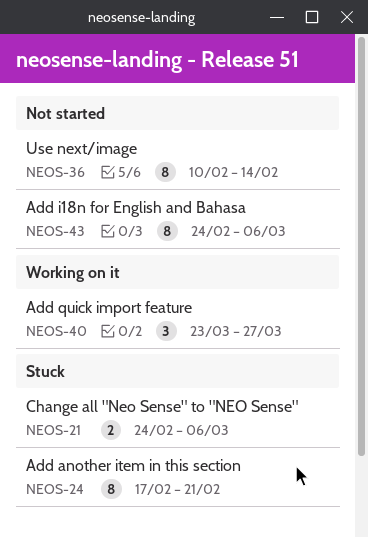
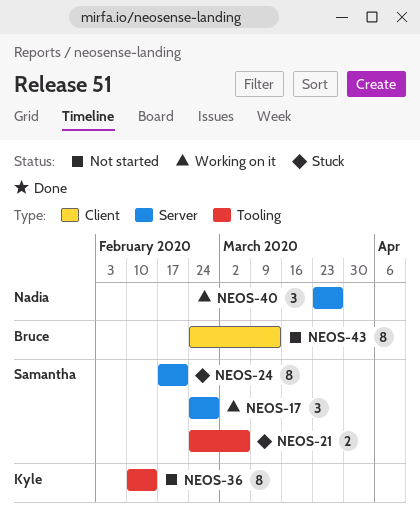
NEOS-17: none -> present
NEOS-43, due: Mar 6 -> Mar 13

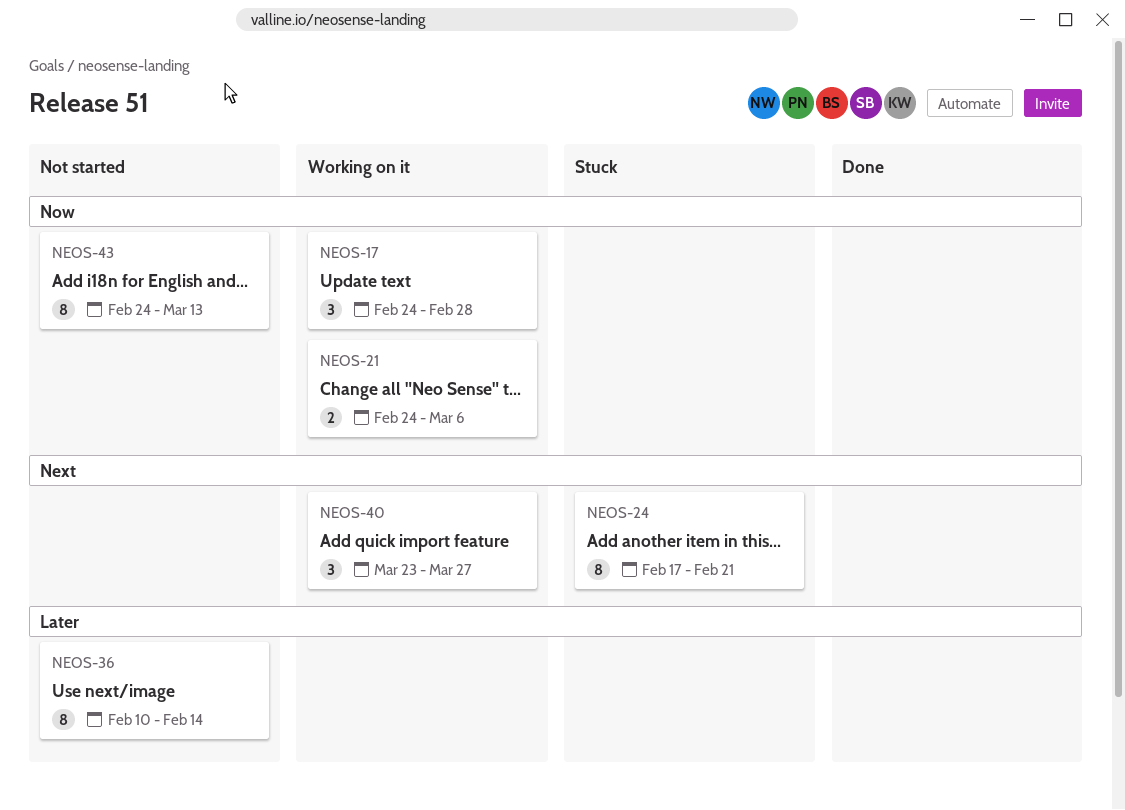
NEOS-21, status: Stuck -> Working on it

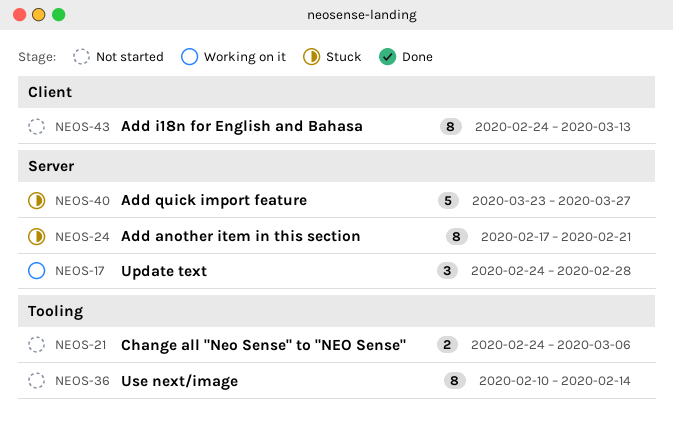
NEOS-21, status: Working on it -> Not started
NEOS-40, status: Working on it -> Stuck
NEOS-40, estimate: 3 -> 5

